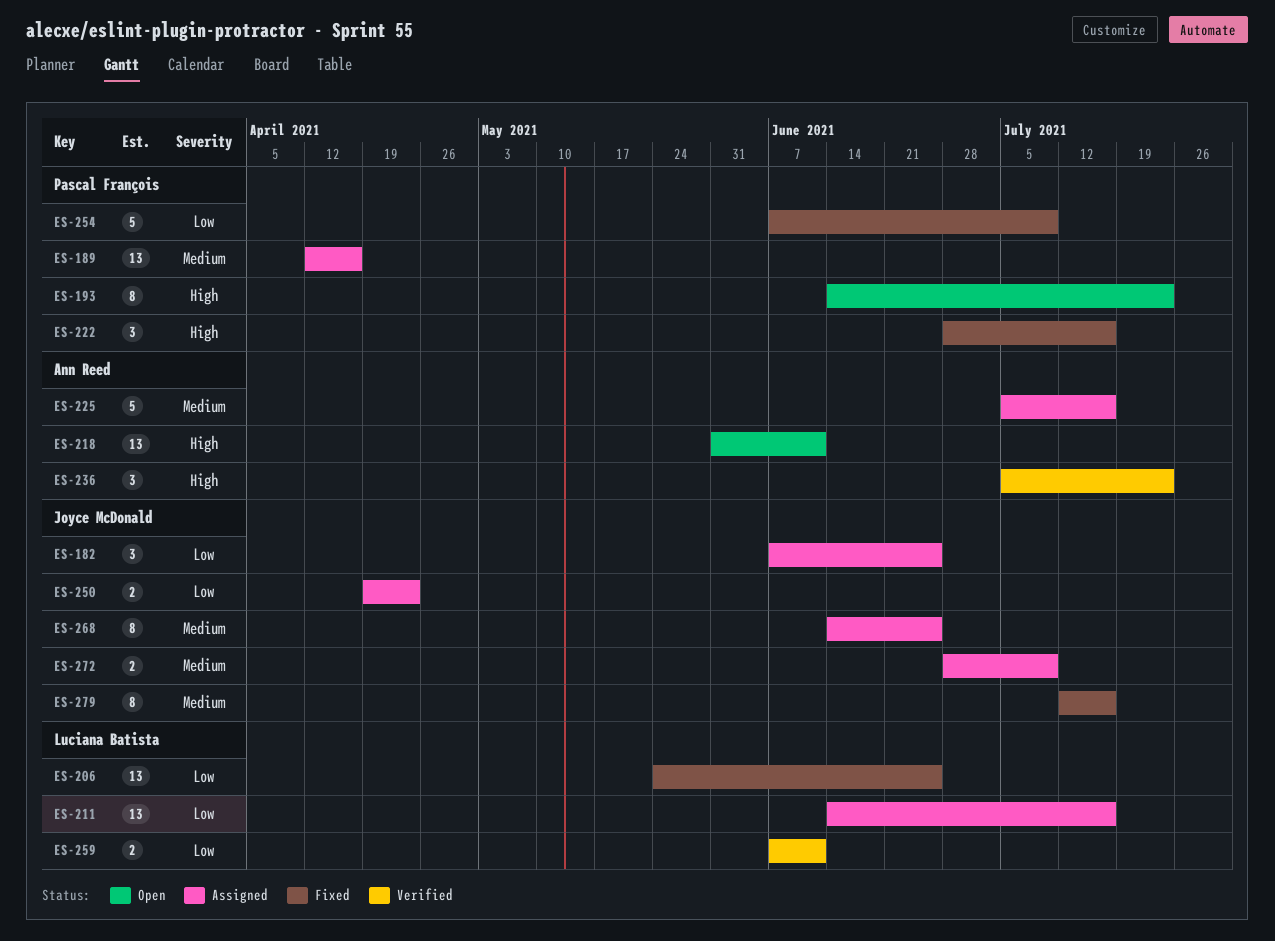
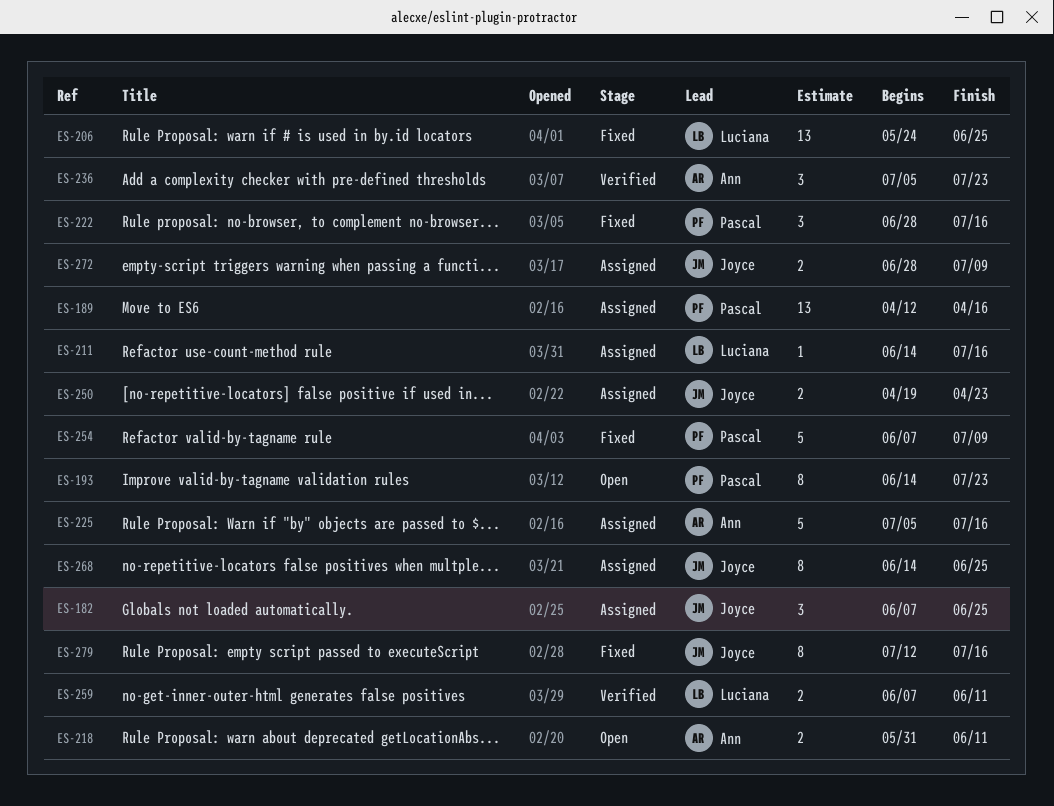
ES-211, estimate: 13 -> 1
ES-218, estimate: 13 -> 2

